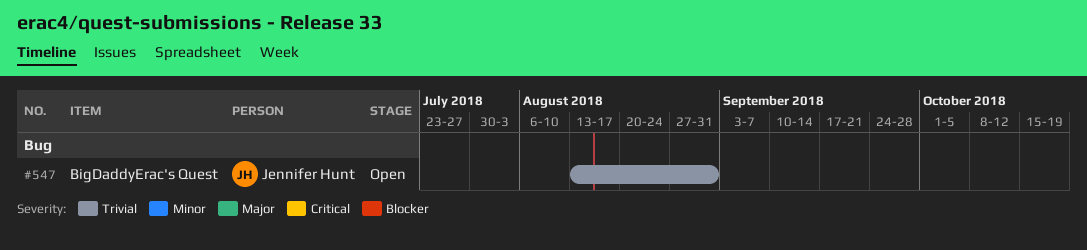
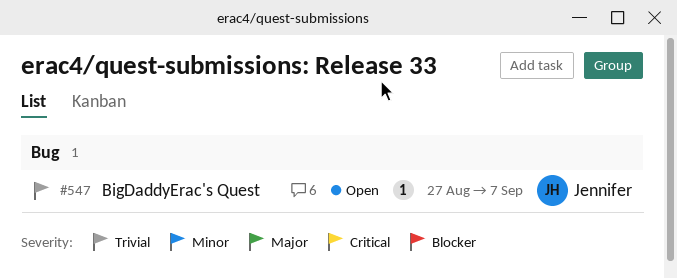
#547, start: Aug 13 -> Aug 27
#547, due: Aug 31 -> Sep 7

